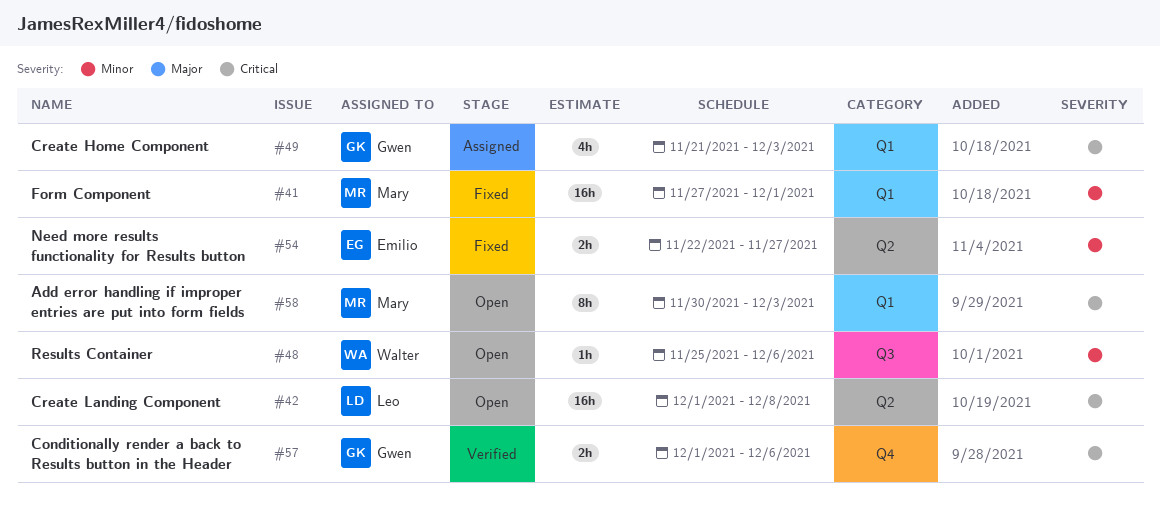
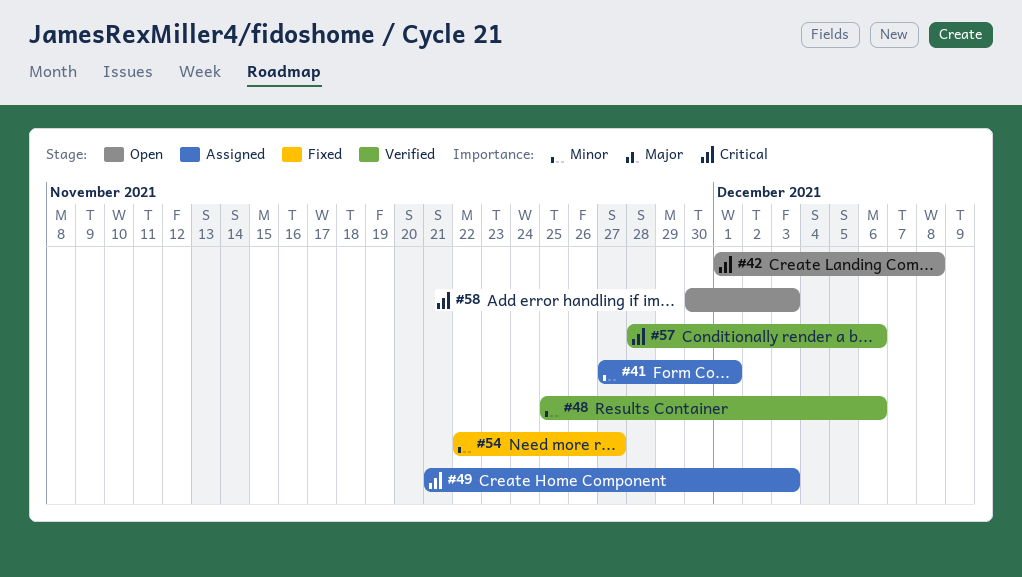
#41, status: Fixed -> Assigned
#48, status: Open -> Verified
#57, start: Dec 1 -> Nov 28

